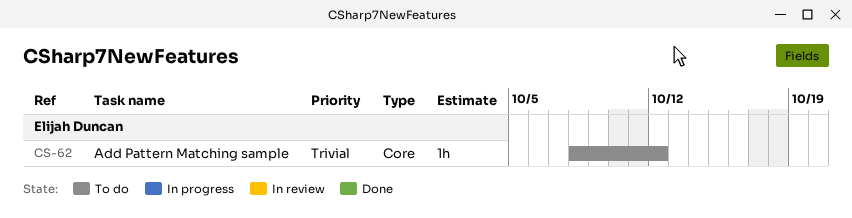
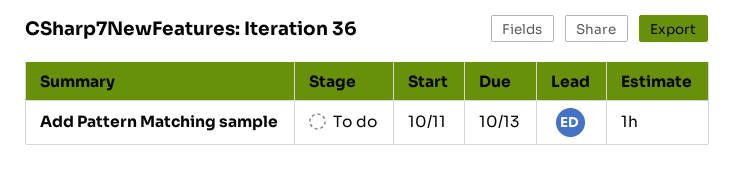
Add Pattern Matching sample, start: Oct 8 -> Oct 11
Add Pattern Matching sample, due: Oct 12 -> Oct 13

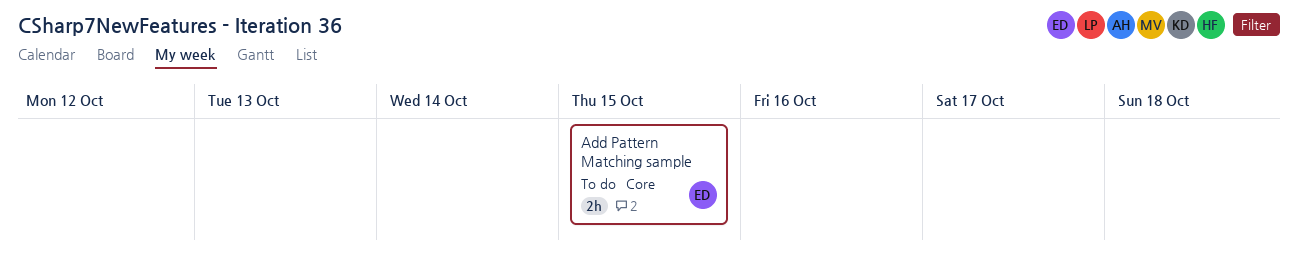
Add Pattern Matching sample, estimate: 1h -> 2h
Add Pattern Matching sample, due: Oct 13 -> Oct 15

